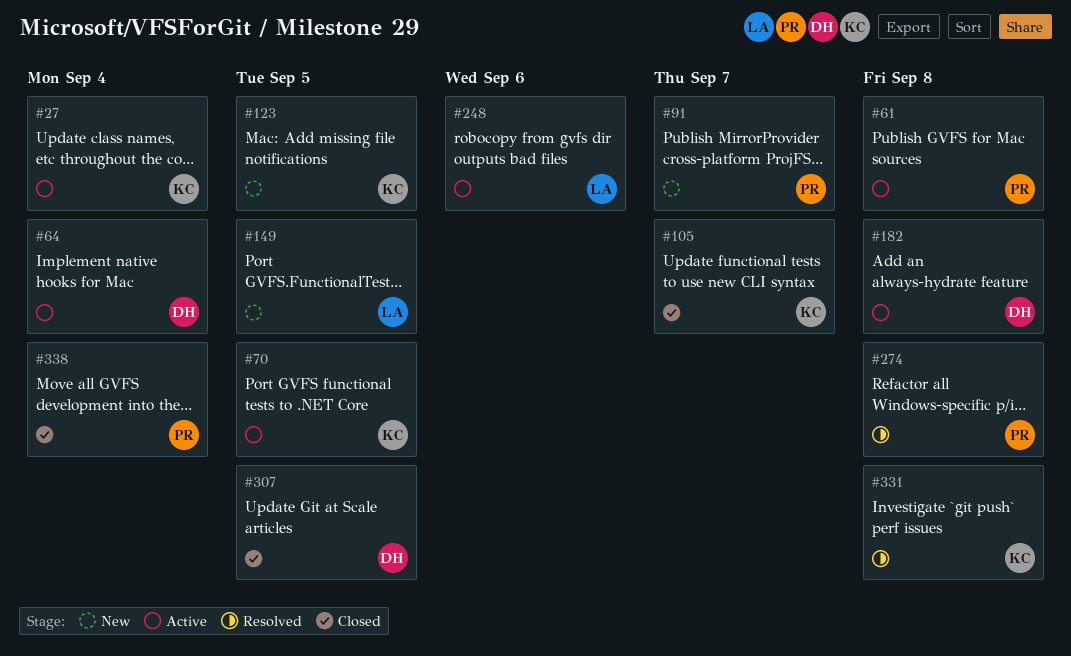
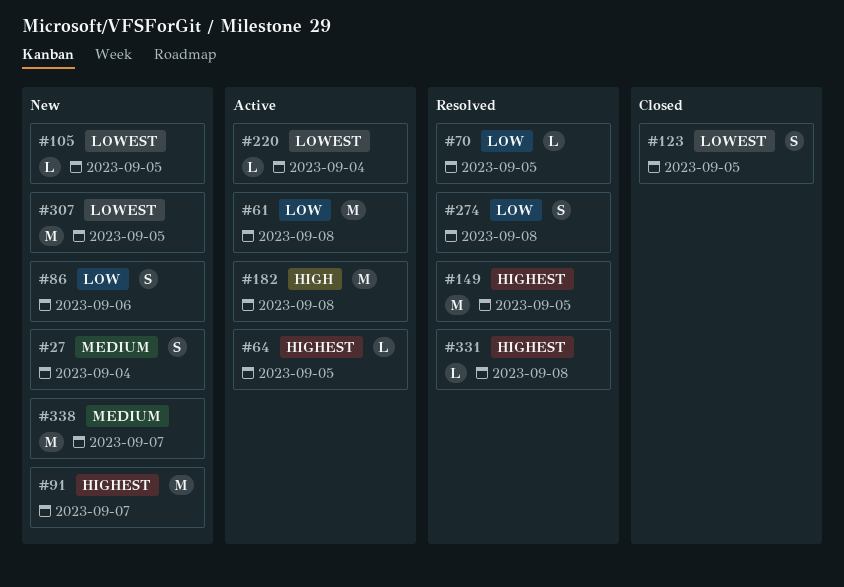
#27, status: Active -> New
#64, due: Sep 4 -> Sep 5
#70, status: Active -> Resolved
#86: none -> present
#105, status: Closed -> New
#105, due: Sep 7 -> Sep 5
#123, status: New -> Closed
#149, status: New -> Resolved
#220: none -> present
#248: present -> none
#307, status: Closed -> New
#338, status: Closed -> New
#338, due: Sep 4 -> Sep 7

